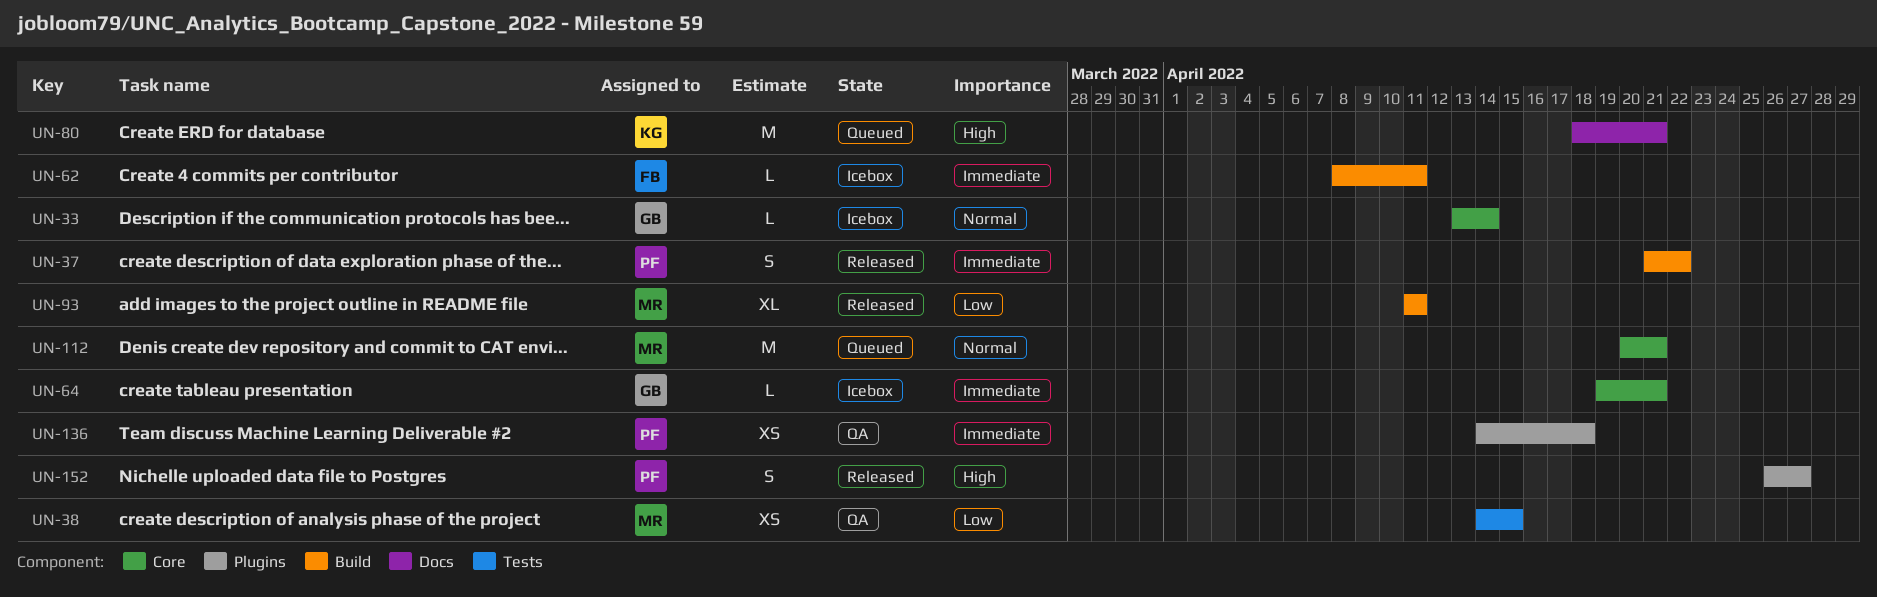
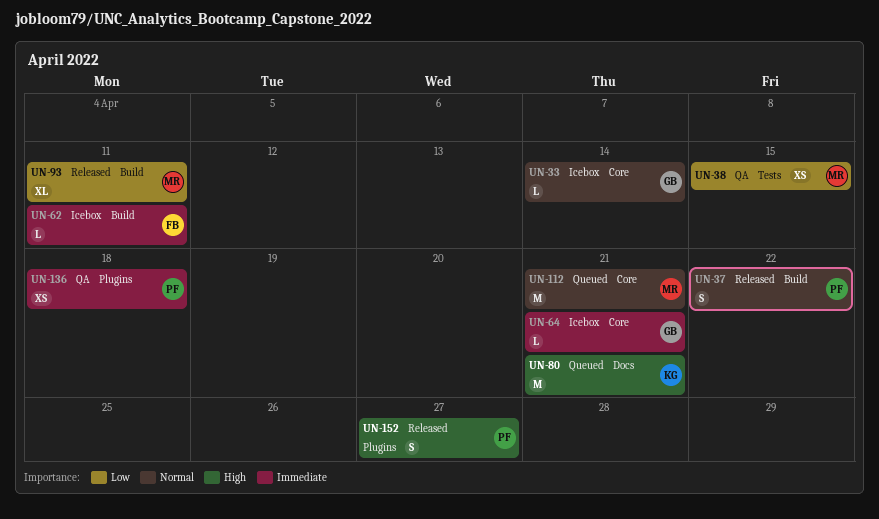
UN-37, priority: Immediate -> Normal

